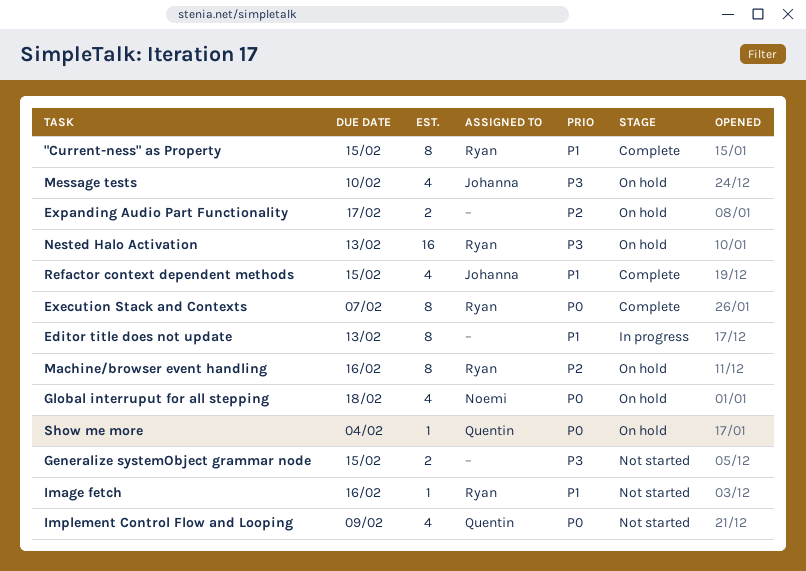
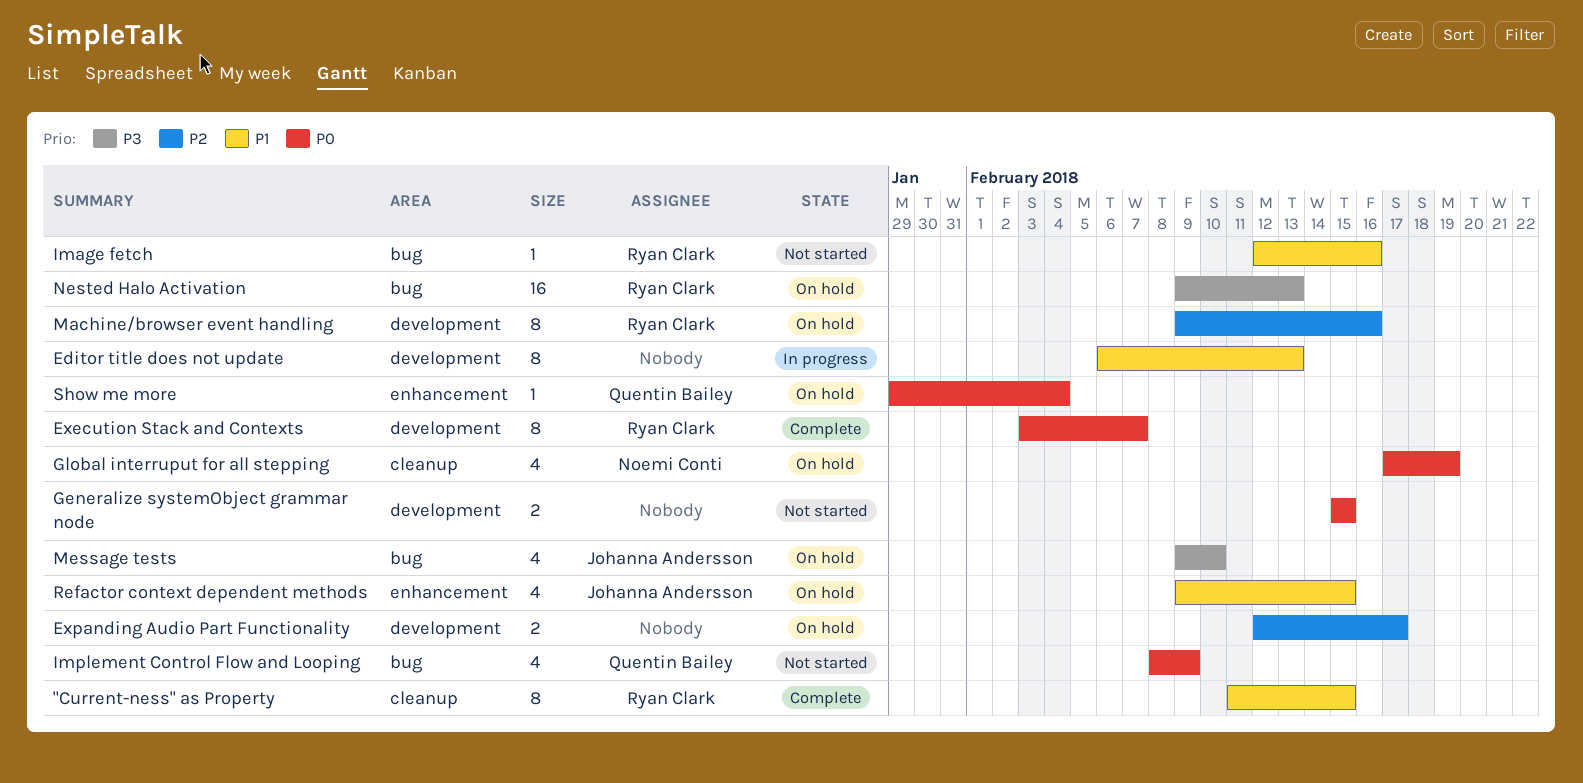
Generalize systemObject grammar node, priority: P3 -> P0
Global interruput for all stepping, due: Feb 18 -> Feb 19
Refactor context dependent methods, status: Complete -> On hold

